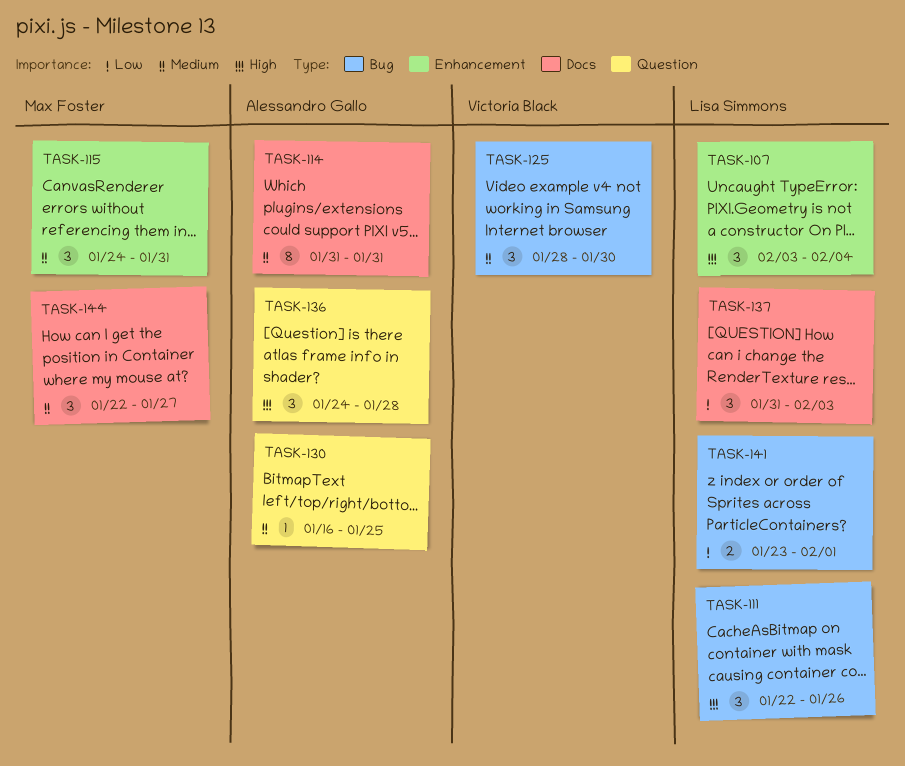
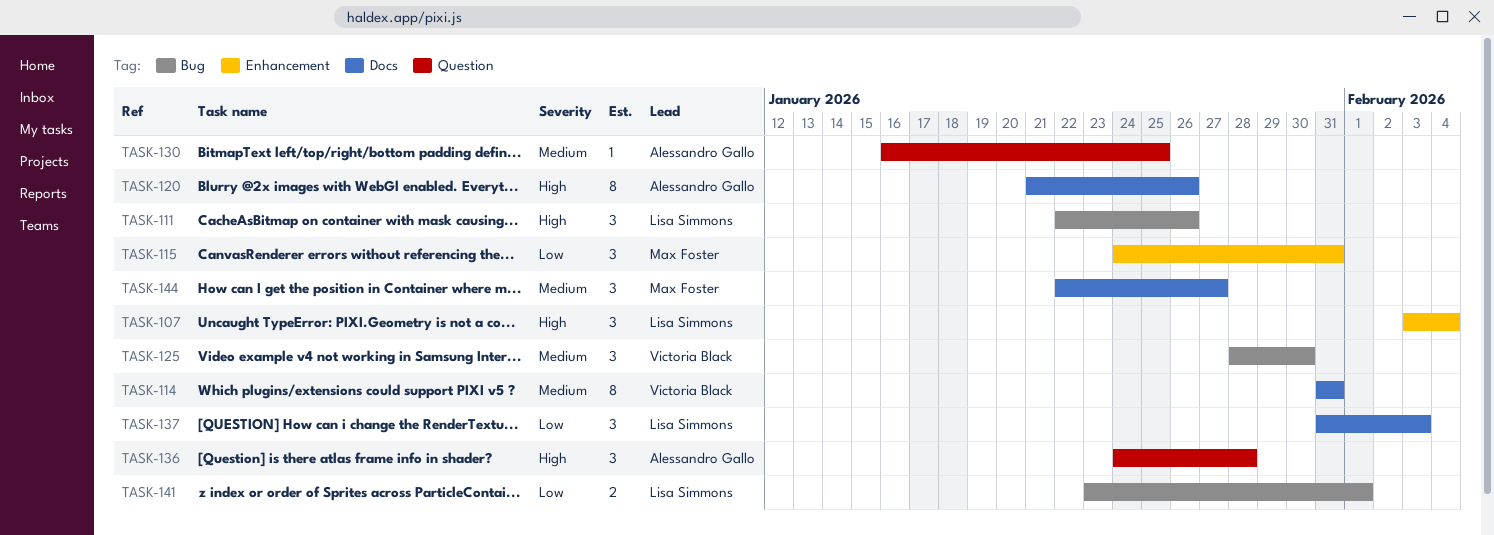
TASK-114, owner: Alessandro Gallo -> Victoria Black
TASK-115, priority: Medium -> Low
TASK-120: none -> present

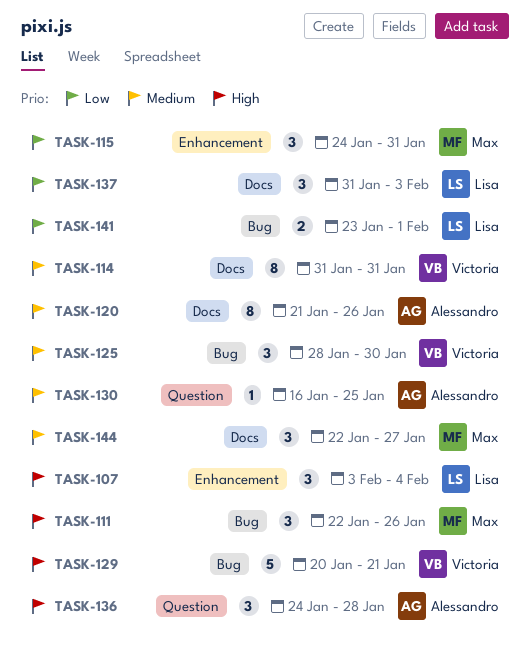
TASK-111, owner: Lisa Simmons -> Max Foster
TASK-120, priority: High -> Medium
TASK-129: none -> present

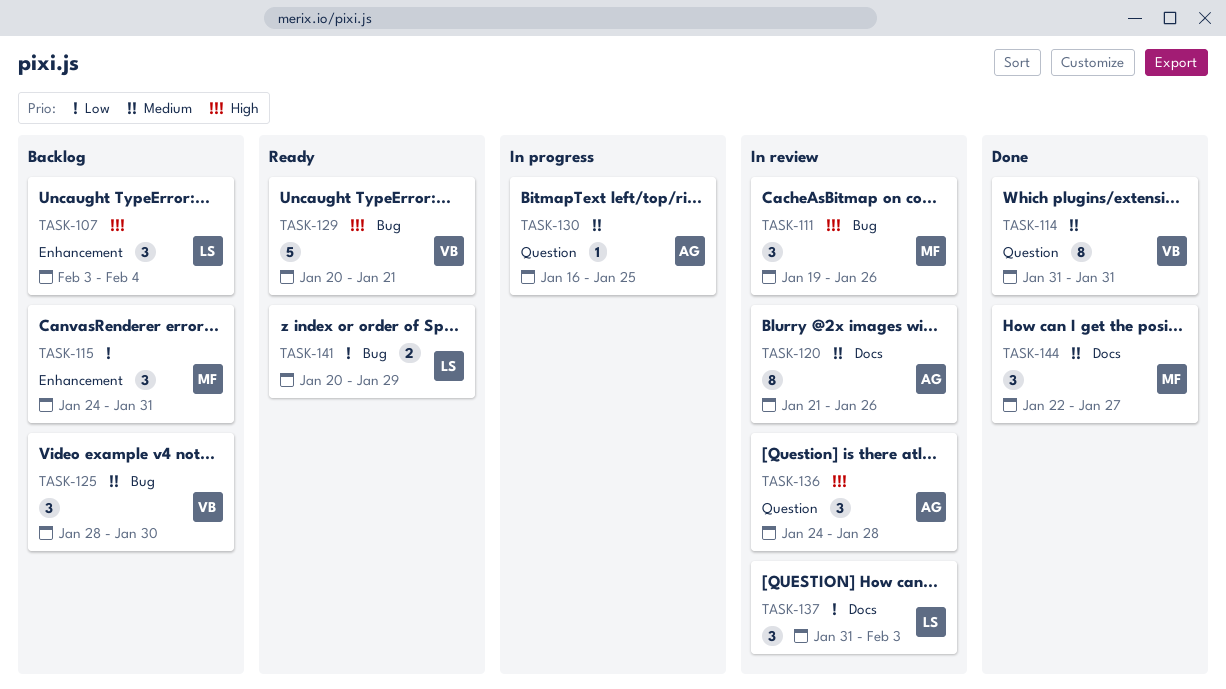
TASK-111, start: Jan 22 -> Jan 19
TASK-114, label: Docs -> Question
TASK-141, start: Jan 23 -> Jan 20
TASK-141, due: Feb 1 -> Jan 29

